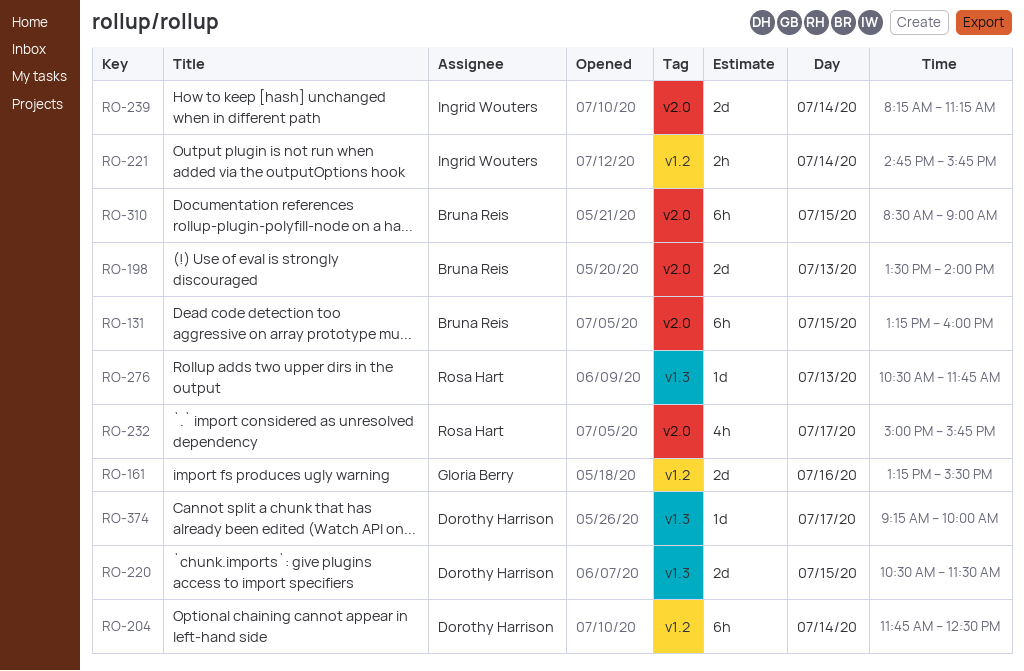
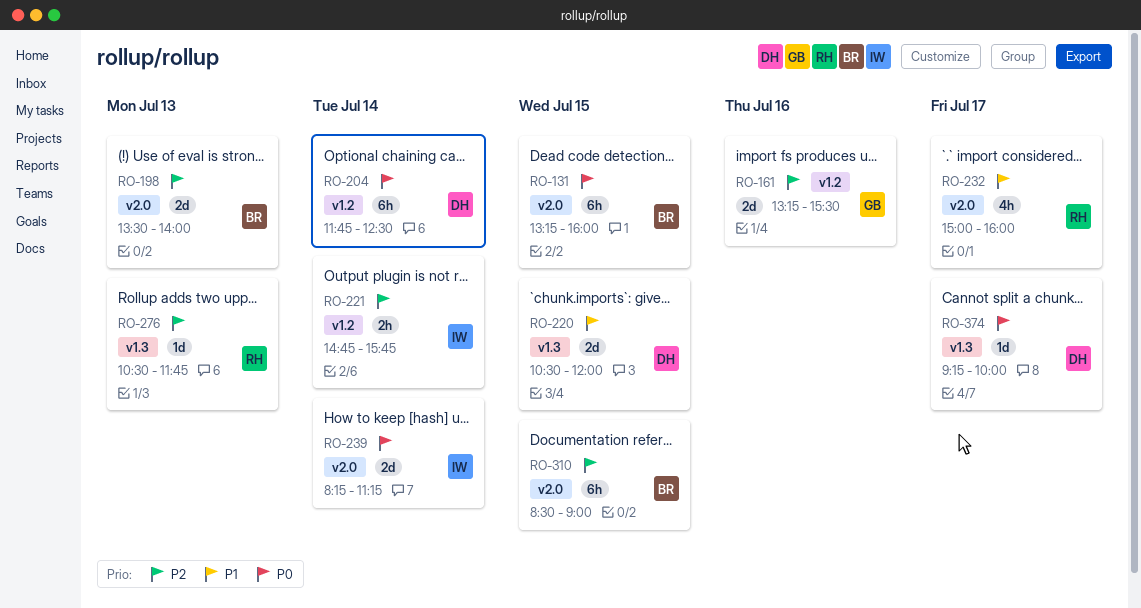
RO-220, ends: 11:30 -> 12:00
RO-232, ends: 15:45 -> 16:00

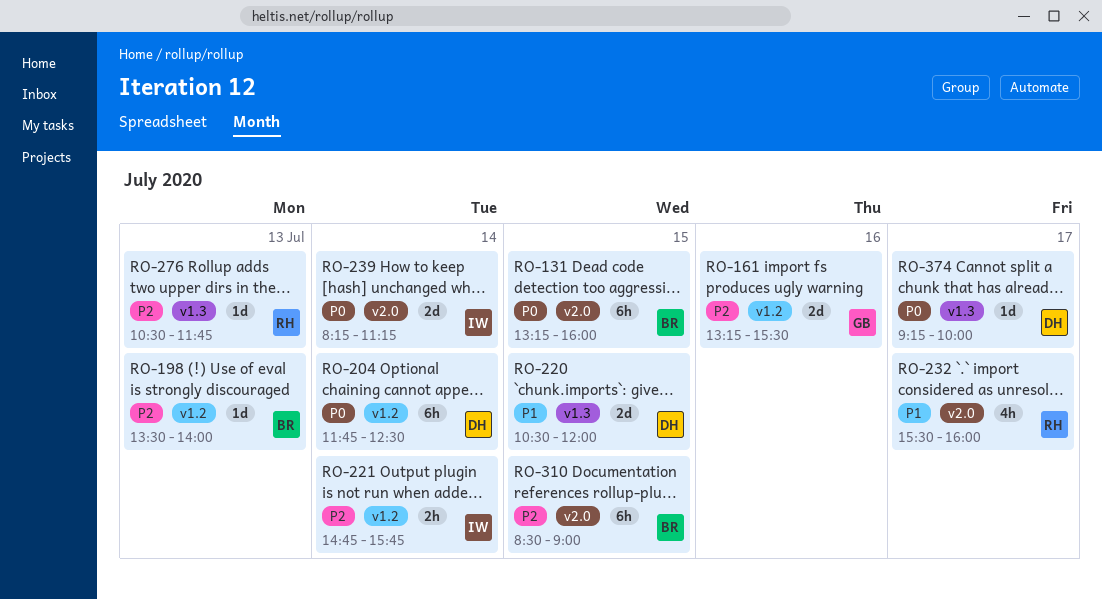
RO-198, label: v2.0 -> v1.2
RO-198, estimate: 2d -> 1d
RO-232, begins: 15:00 -> 15:30

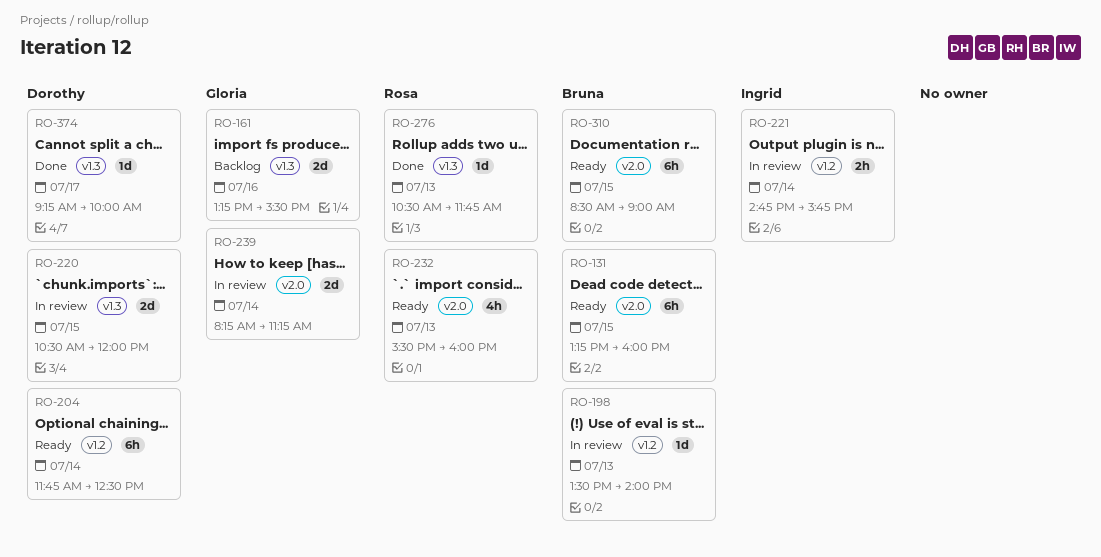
RO-161, label: v1.2 -> v1.3
RO-232, day: Jul 17 -> Jul 13
RO-239, owner: Ingrid -> Gloria

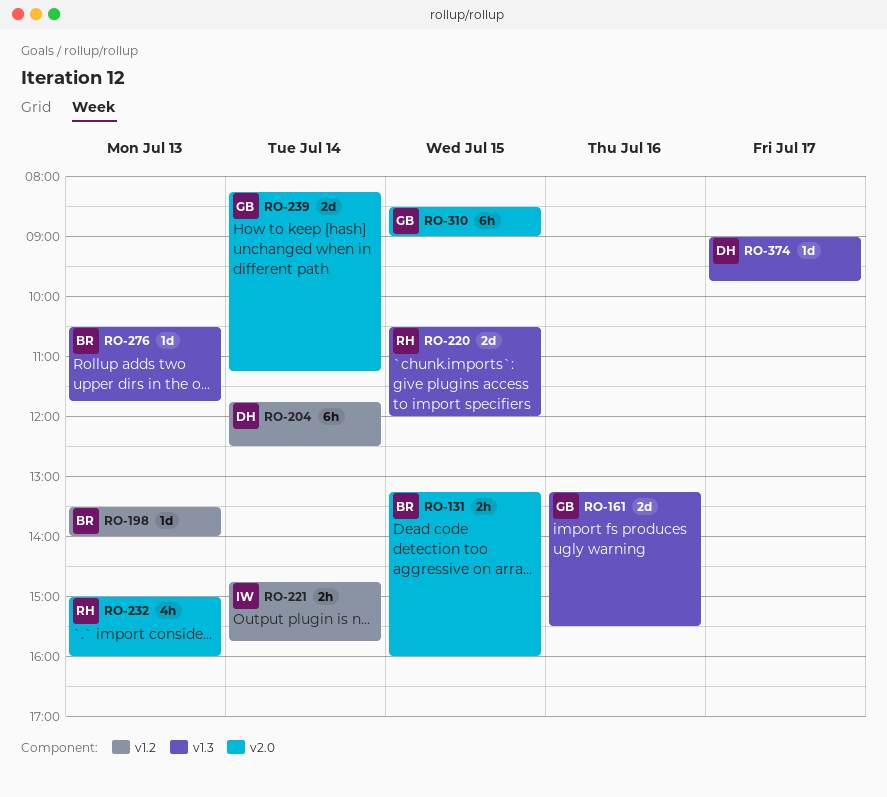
RO-131, estimate: 6h -> 2h
RO-220, owner: Dorothy -> Rosa
RO-232, begins: 15:30 -> 15:00
RO-276, owner: Rosa -> Bruna
RO-310, owner: Bruna -> Gloria
RO-374, begins: 09:15 -> 09:00
RO-374, ends: 10:00 -> 09:45

